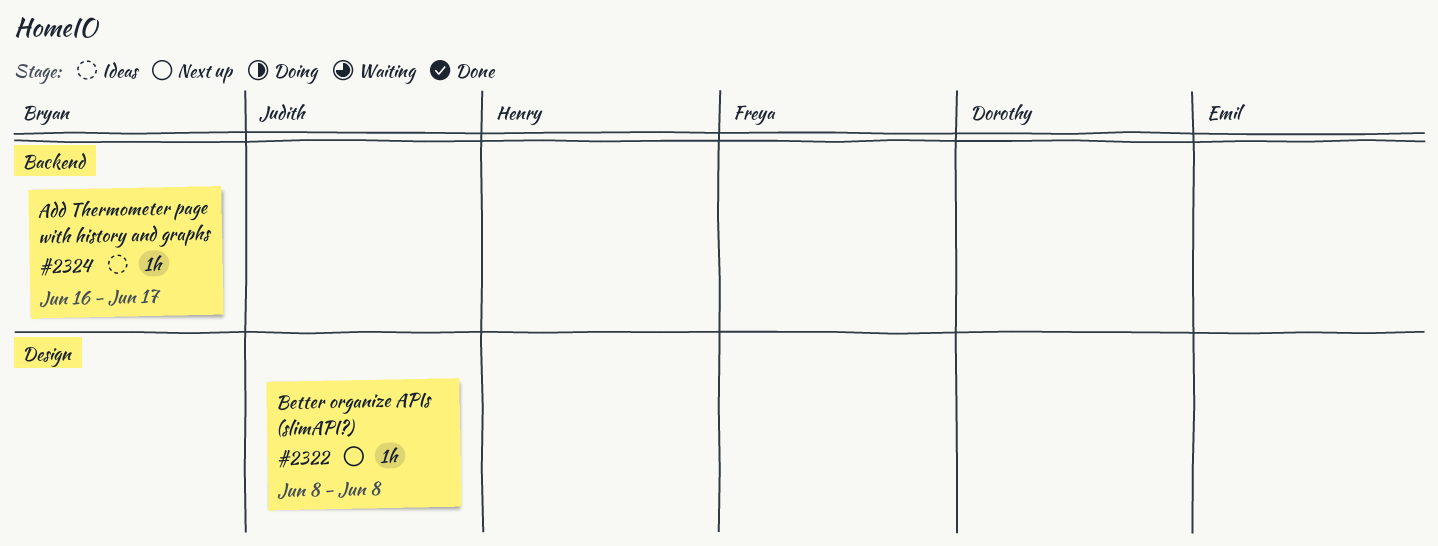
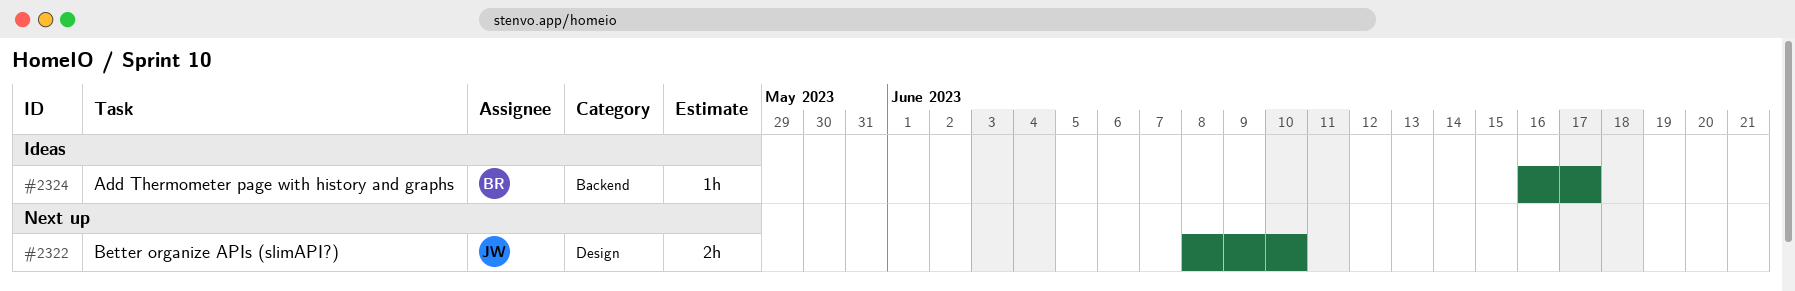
#2322, estimate: 1h -> 2h
#2322, due: Jun 8 -> Jun 10

